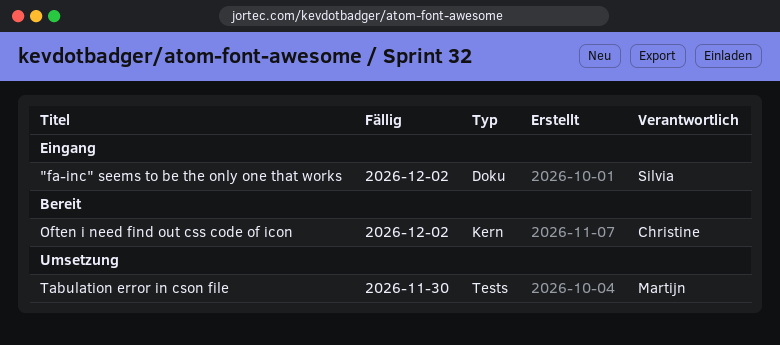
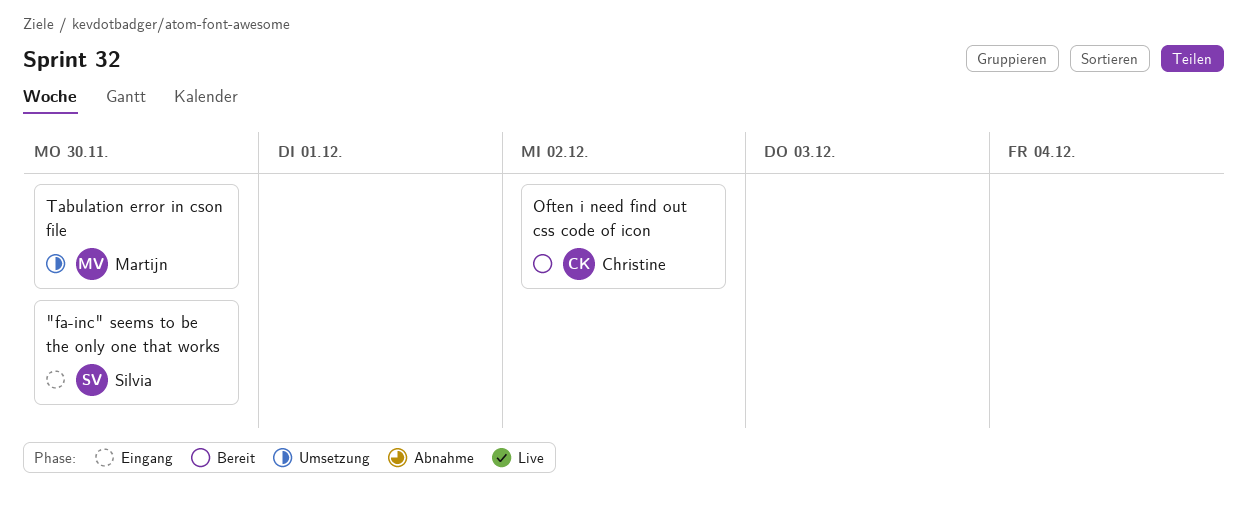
"fa-inc" seems to be the only one that works, due: Dec 2 -> Nov 30

